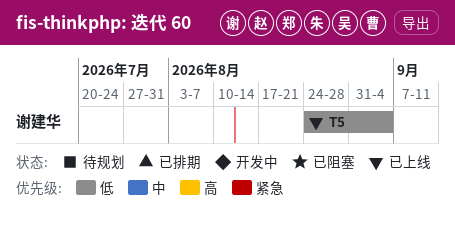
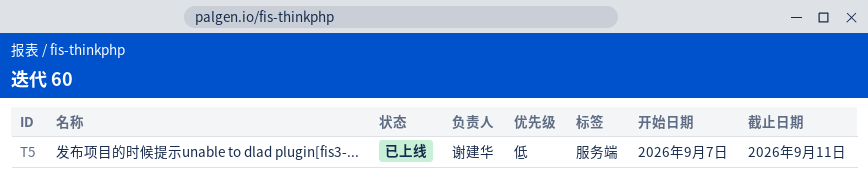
T5, start: Aug 24 -> Sep 7
T5, due: Sep 4 -> Sep 11

